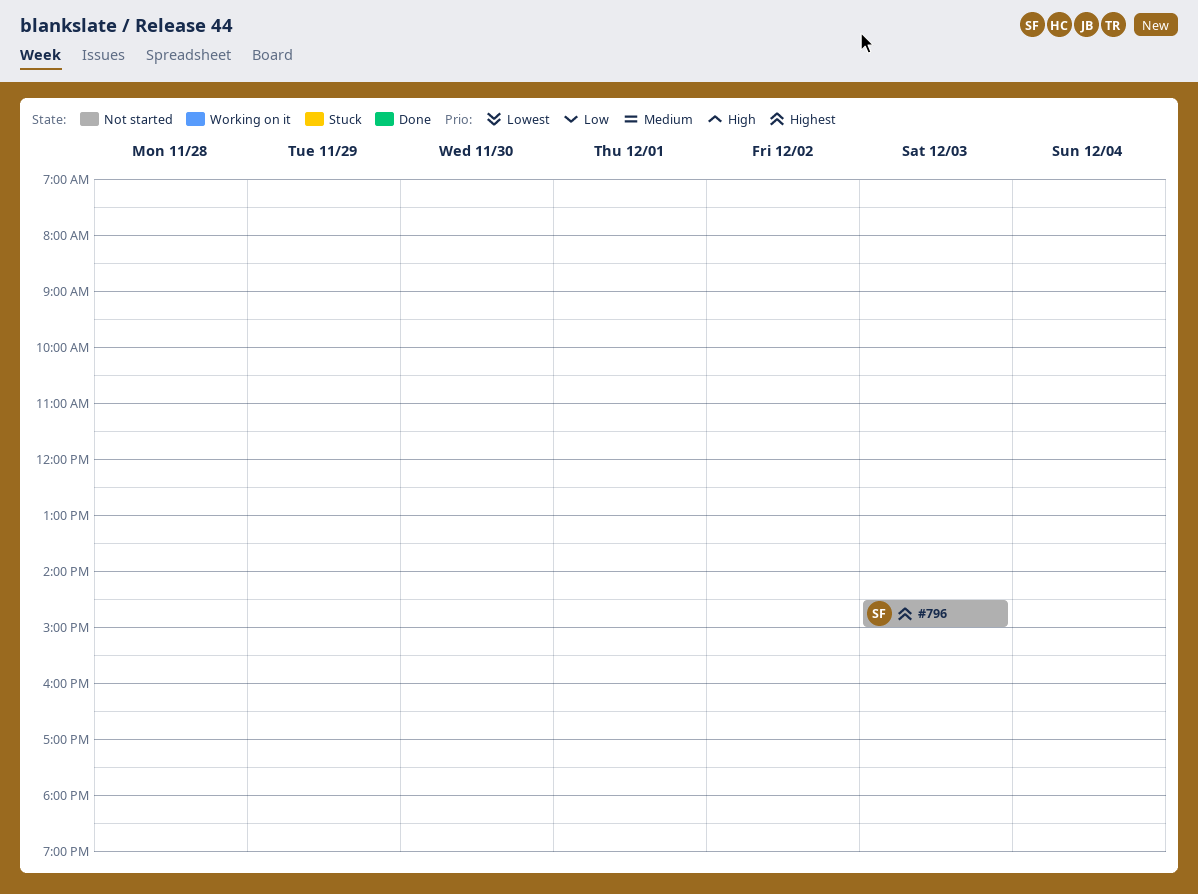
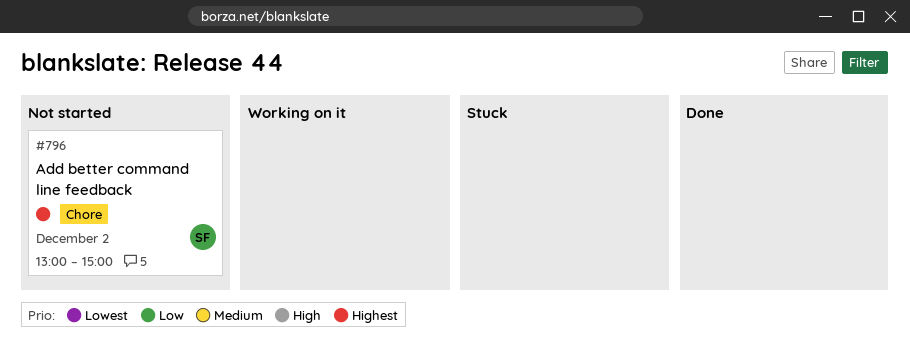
#796, day: Dec 3 -> Dec 2
#796, begins: 14:30 -> 13:00

